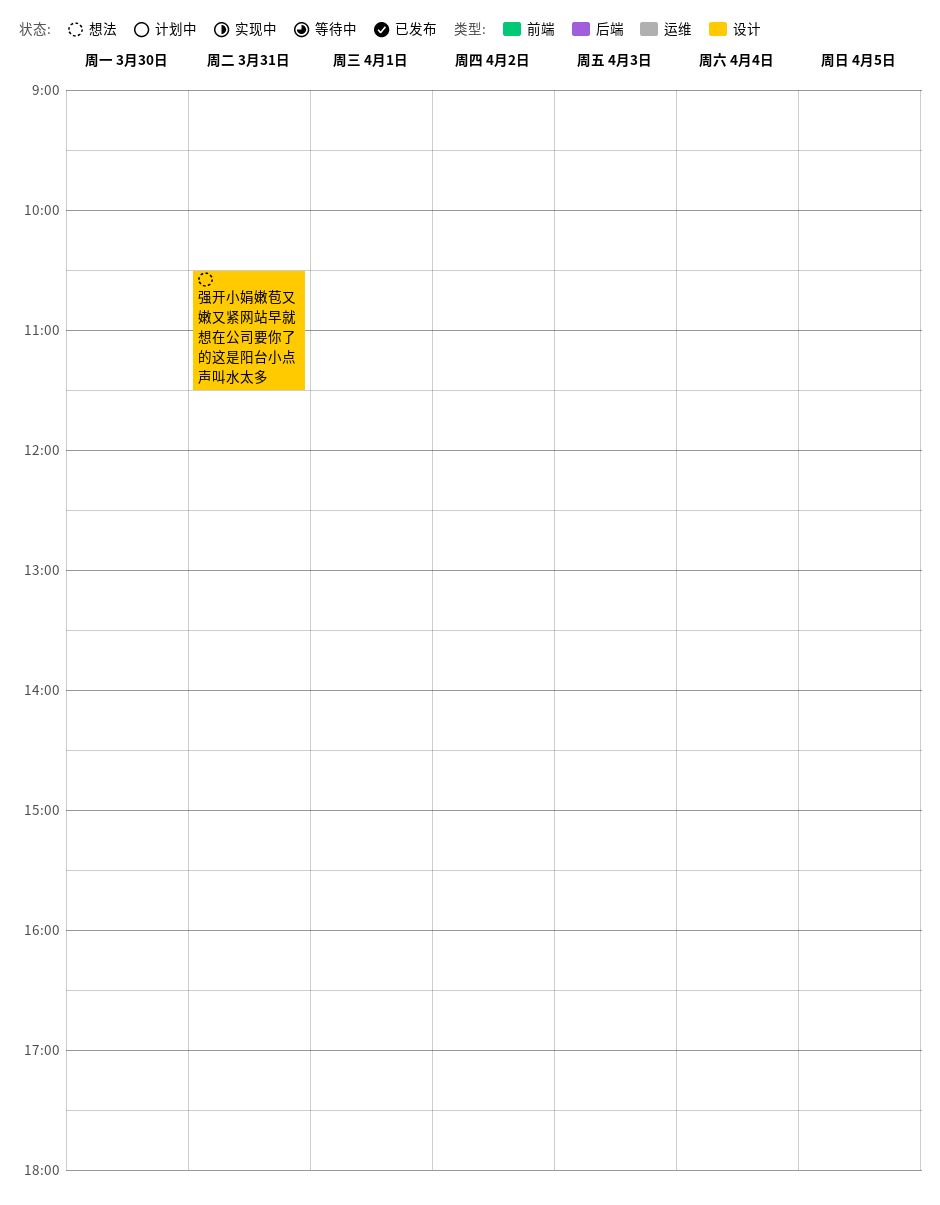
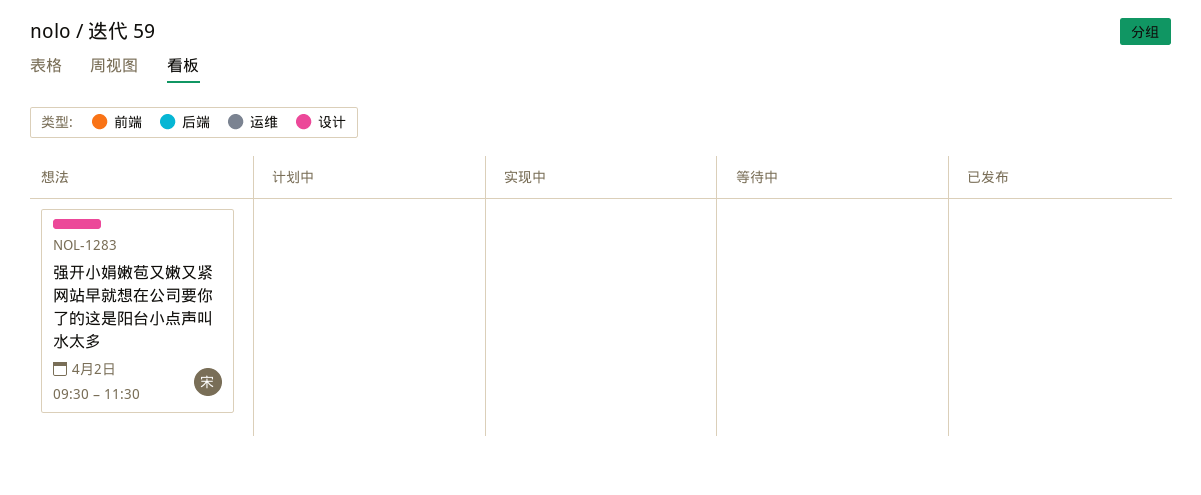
强开小娟嫩苞又嫩又紧网站早就想在公司要你了的这是阳台小点声叫水太多, day: Mar 31 -> Apr 2
强开小娟嫩苞又嫩又紧网站早就想在公司要你了的这是阳台小点声叫水太多, begins: 10:30 -> 09:30

